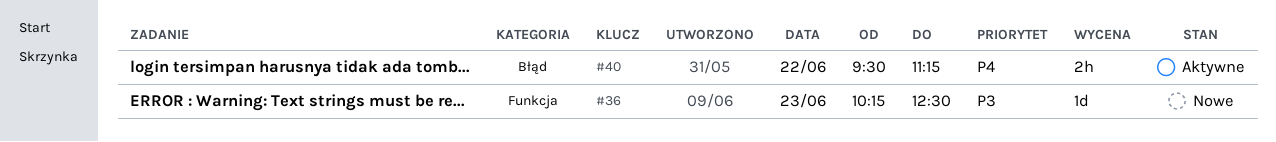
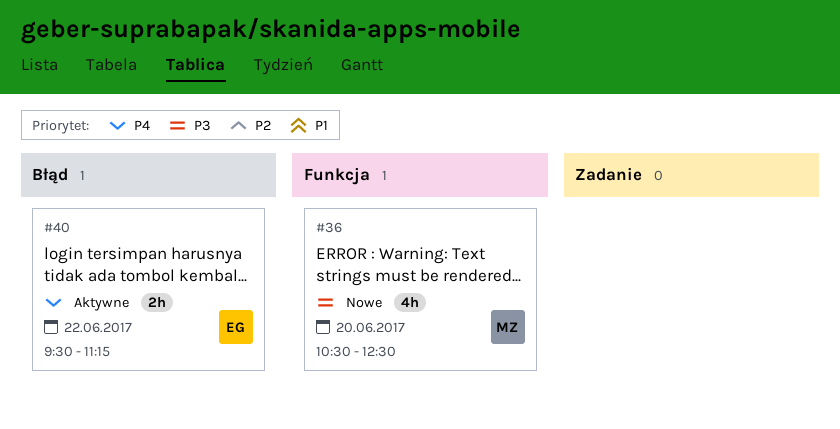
#36, estimate: 1d -> 4h
#36, day: Jun 23 -> Jun 20
#36, begins: 10:15 -> 10:30

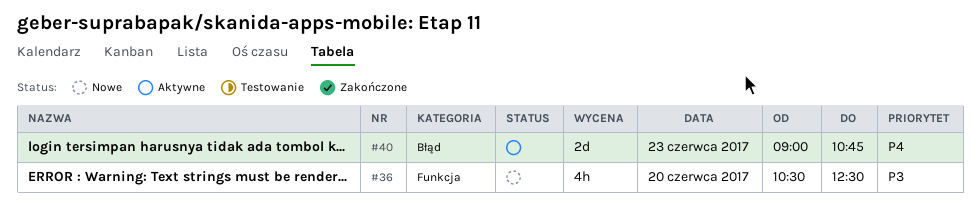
#40, estimate: 2h -> 2d
#40, day: Jun 22 -> Jun 23
#40, begins: 09:30 -> 09:00
#40, ends: 11:15 -> 10:45

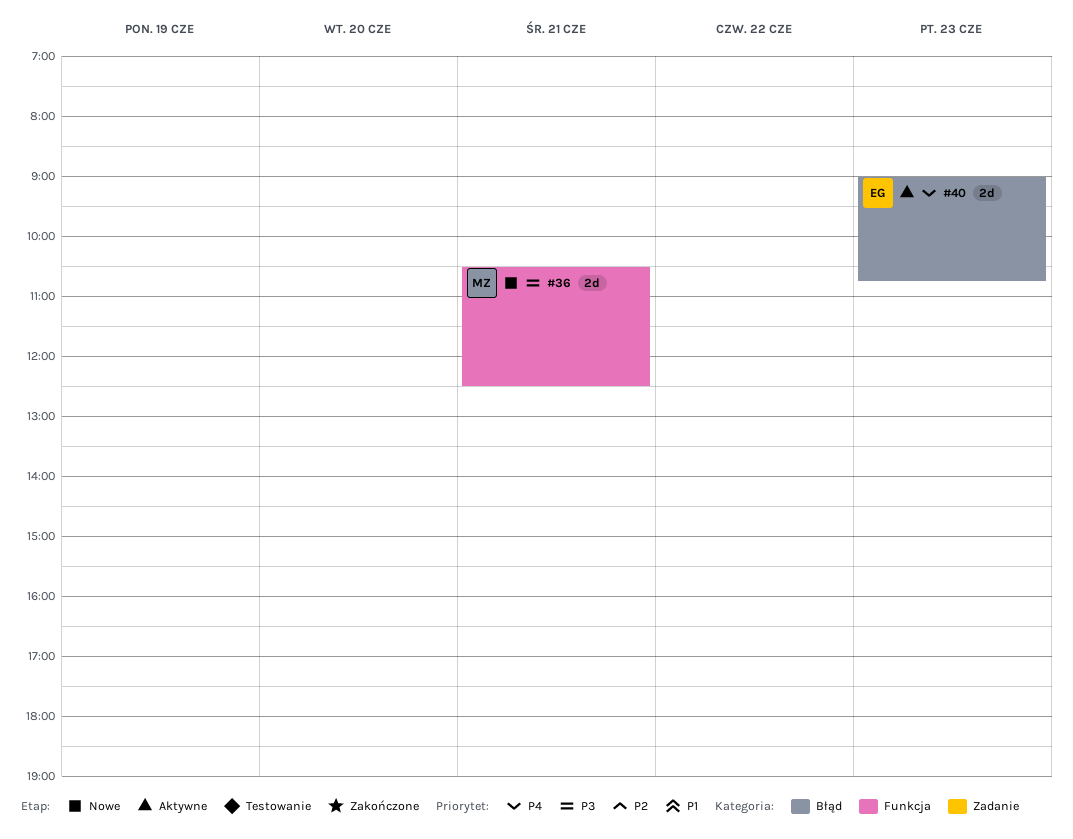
#36, estimate: 4h -> 2d
#36, day: Jun 20 -> Jun 21

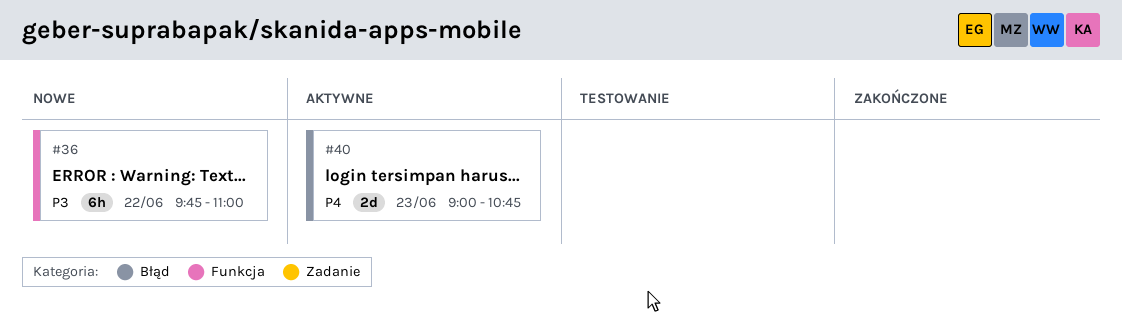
#36, estimate: 2d -> 6h
#36, day: Jun 21 -> Jun 22
#36, begins: 10:30 -> 09:45
#36, ends: 12:30 -> 11:00

